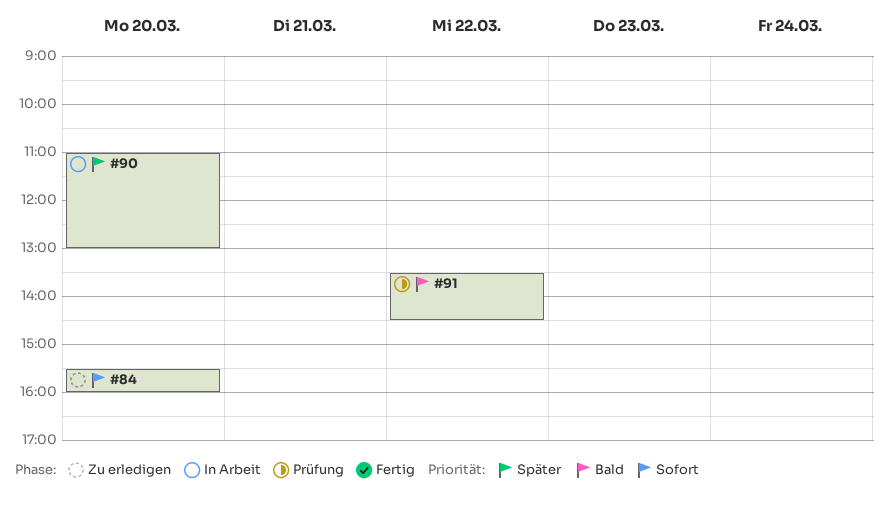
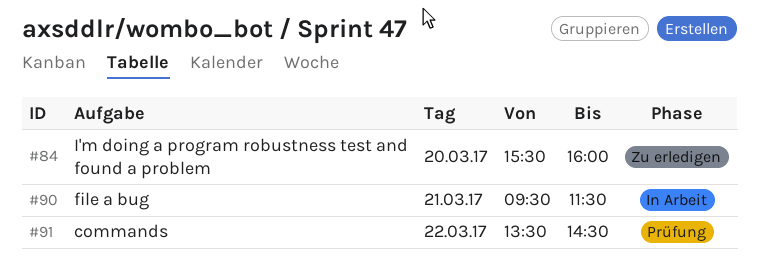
#90, day: Mar 20 -> Mar 21
#90, begins: 11:00 -> 09:30
#90, ends: 13:00 -> 11:30

